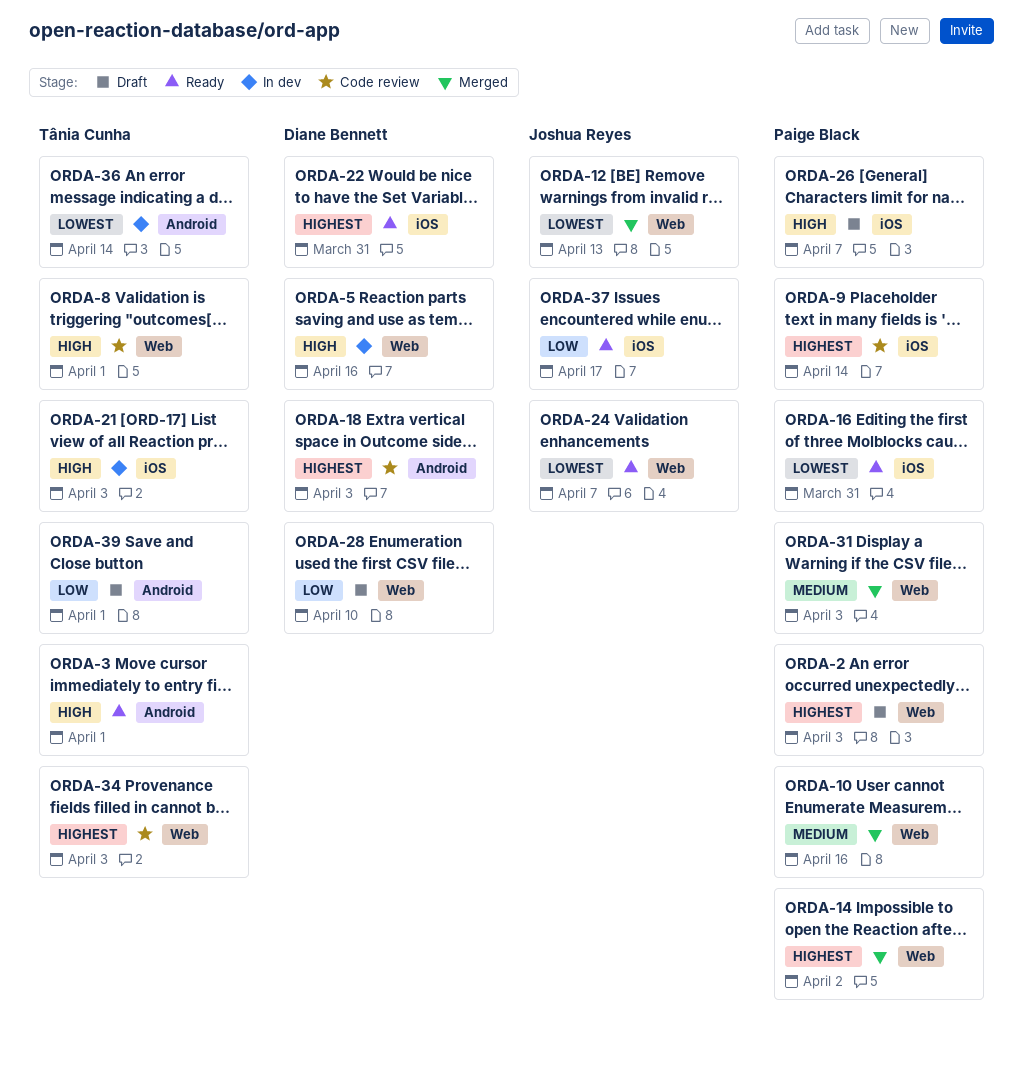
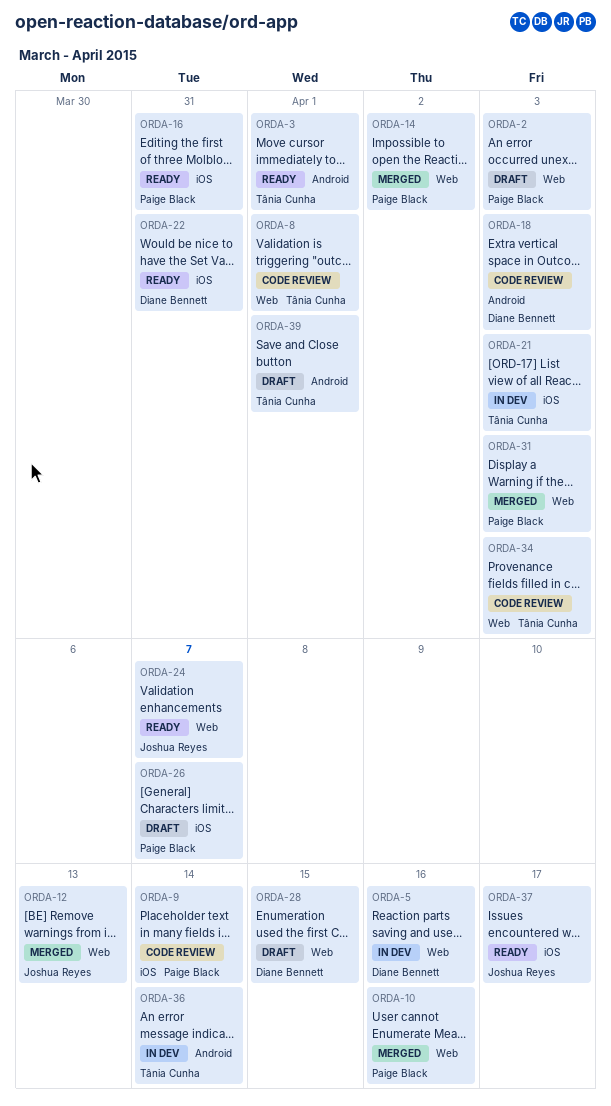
ORDA-28, due: Apr 10 -> Apr 15

